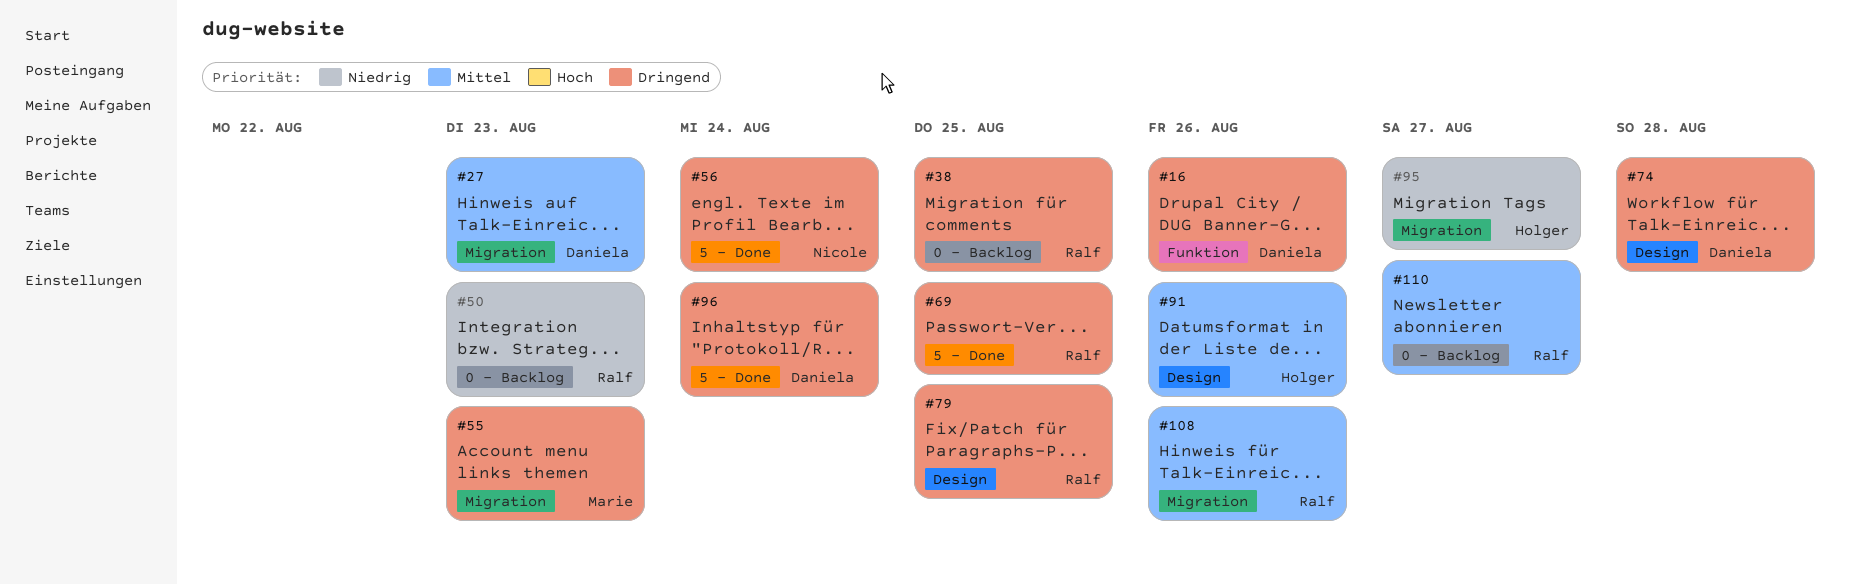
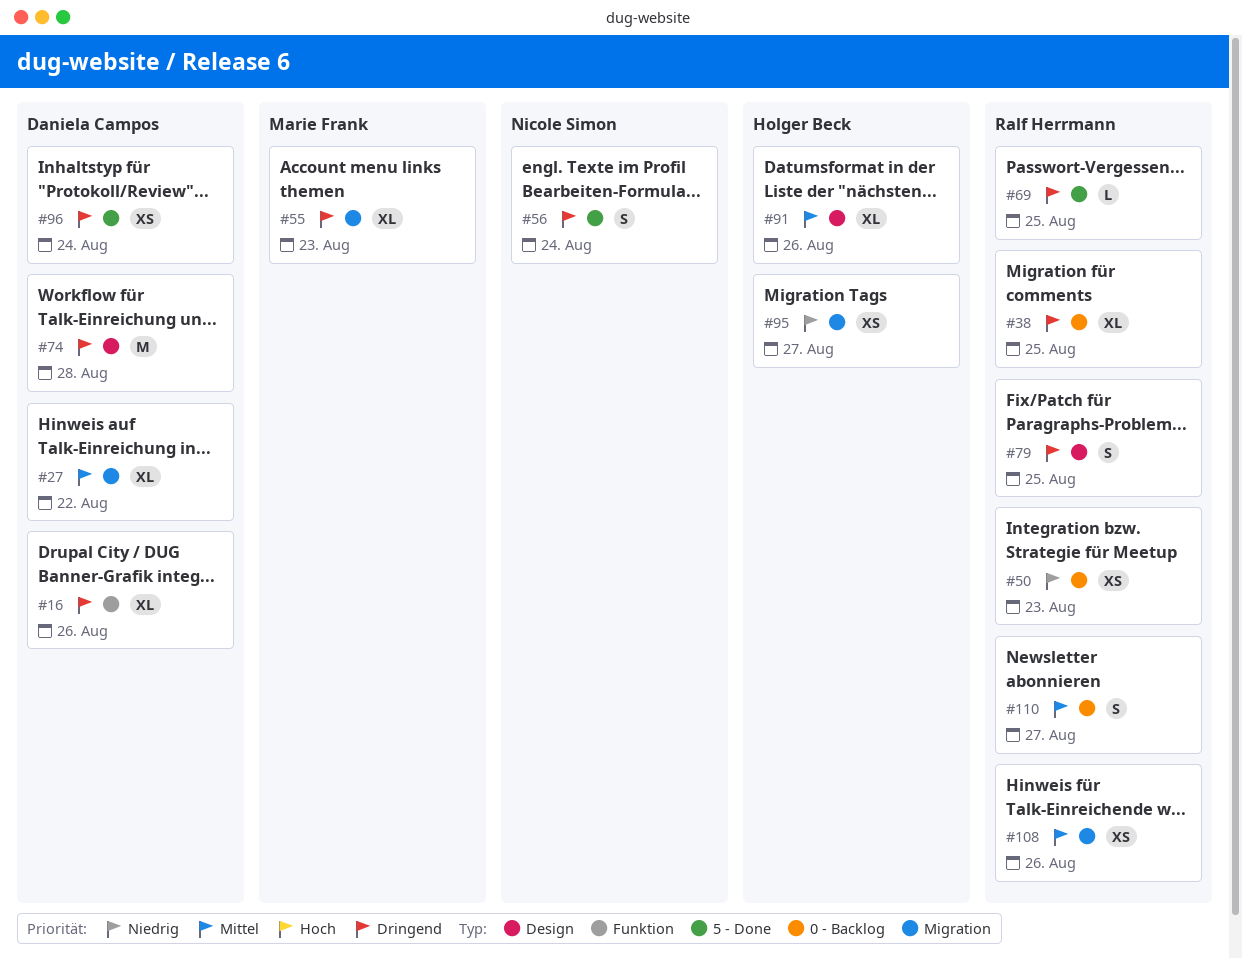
#27, due: Aug 23 -> Aug 22

